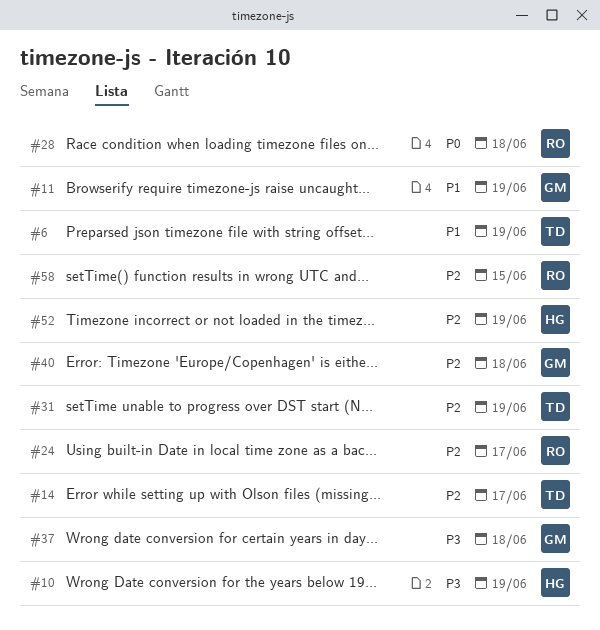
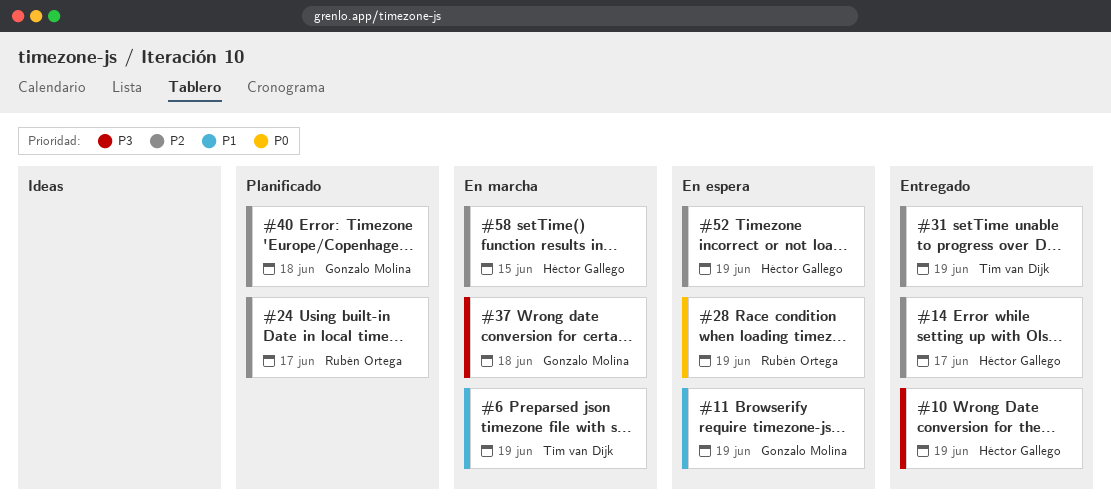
#14, owner: Tim van Dijk -> Héctor Gallego
#28, due: Jun 18 -> Jun 19
#58, owner: Rubén Ortega -> Héctor Gallego

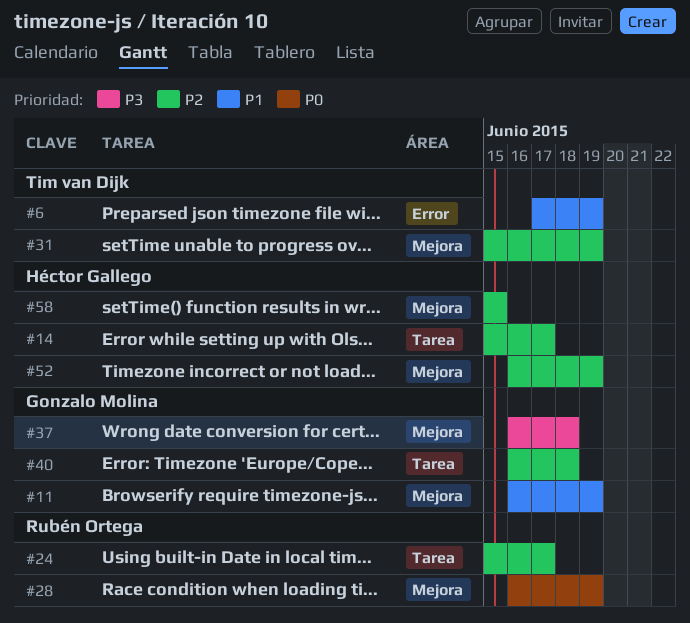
#10: present -> none

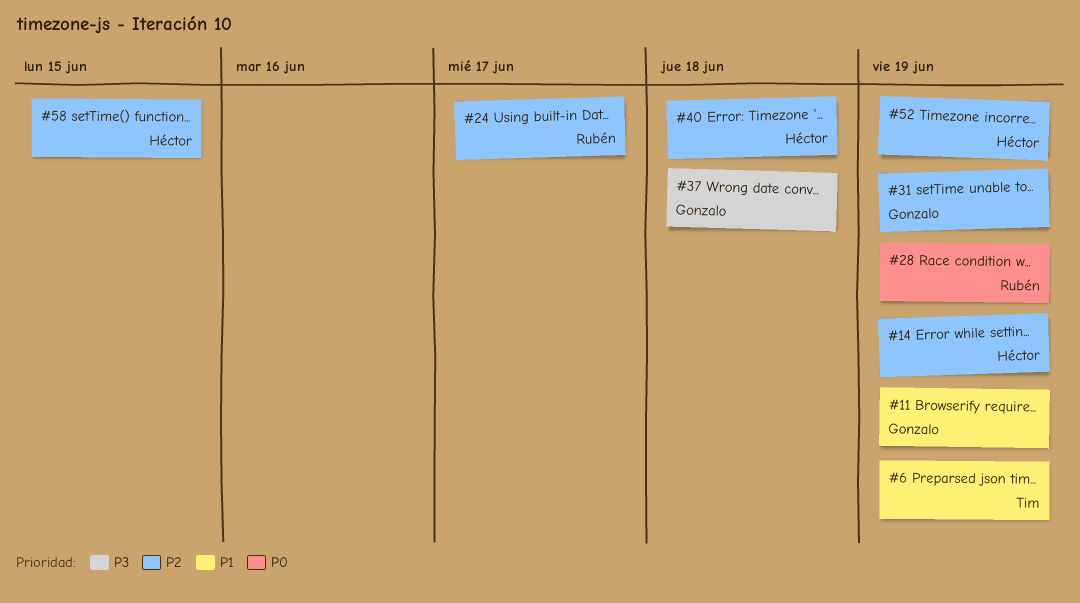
#14, due: Jun 17 -> Jun 19
#31, owner: Tim van Dijk -> Gonzalo Molina
#40, owner: Gonzalo Molina -> Héctor Gallego

